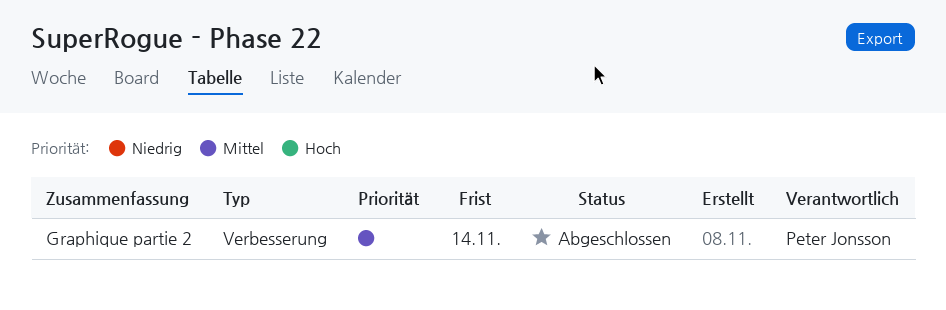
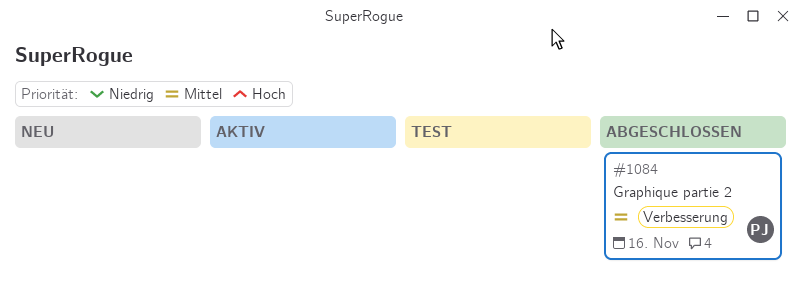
Graphique partie 2, due: Nov 14 -> Nov 16

